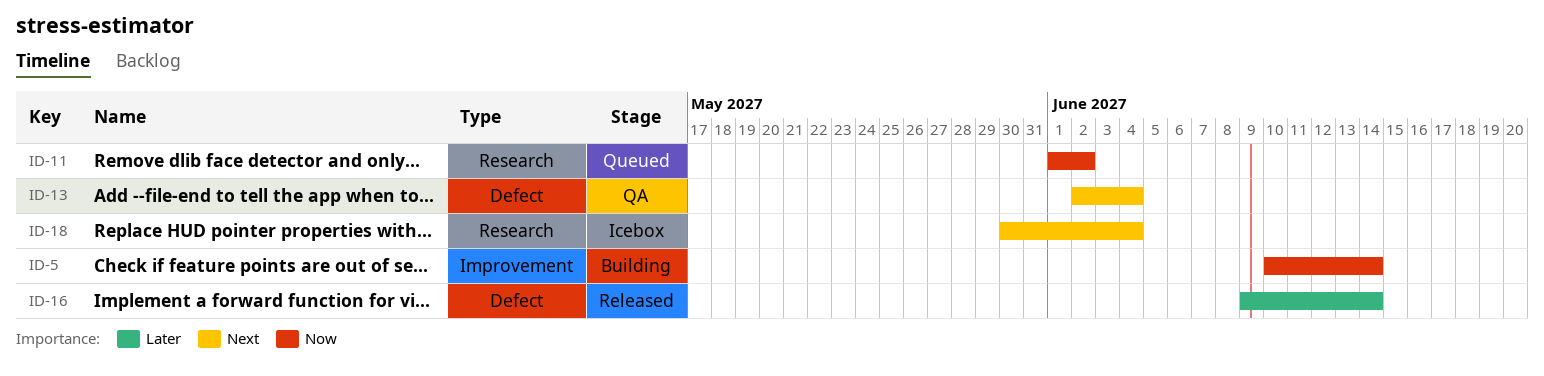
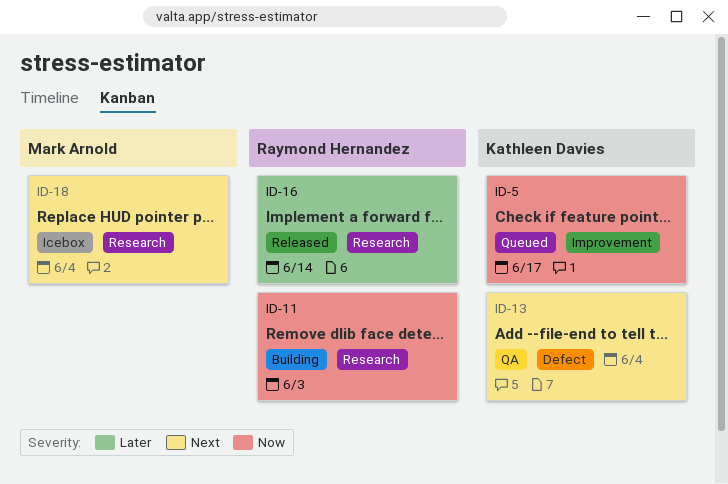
ID-5, status: Building -> Queued
ID-5, due: Jun 14 -> Jun 17
ID-11, status: Queued -> Building
ID-11, due: Jun 2 -> Jun 3
ID-16, label: Defect -> Research

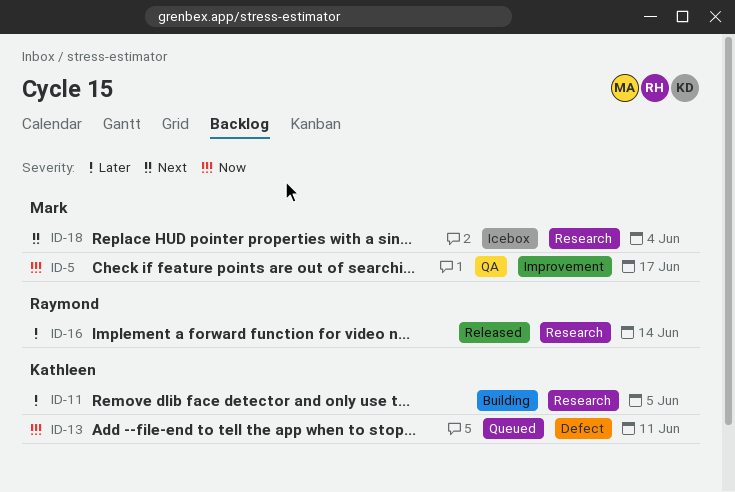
ID-5, status: Queued -> QA
ID-5, owner: Kathleen Davies -> Mark Arnold
ID-11, owner: Raymond Hernandez -> Kathleen Davies
ID-11, priority: Now -> Later
ID-11, due: Jun 3 -> Jun 5
ID-13, status: QA -> Queued
ID-13, priority: Next -> Now
ID-13, due: Jun 4 -> Jun 11

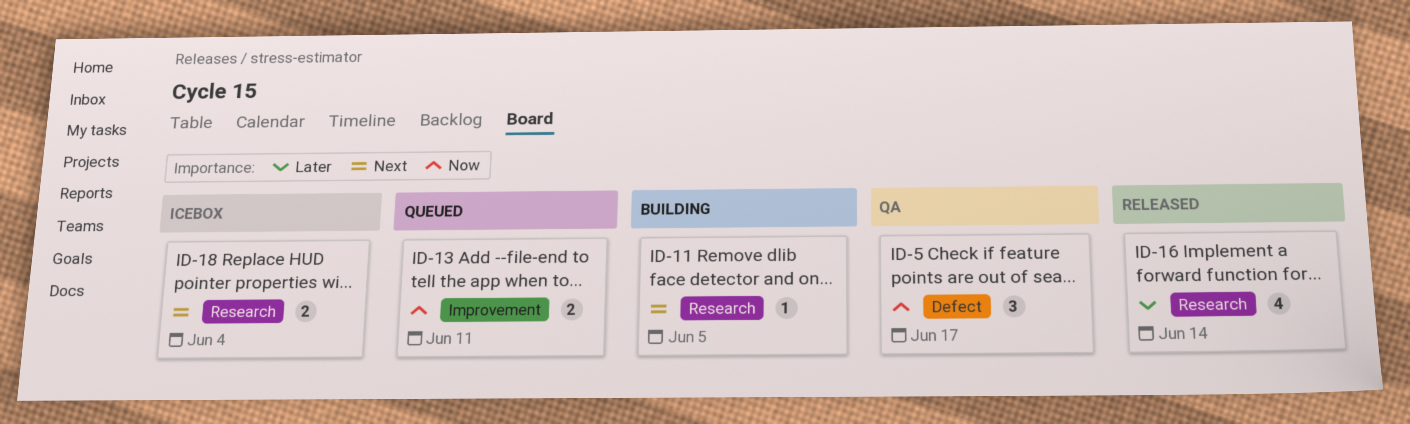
ID-5, label: Improvement -> Defect
ID-11, priority: Later -> Next
ID-13, label: Defect -> Improvement

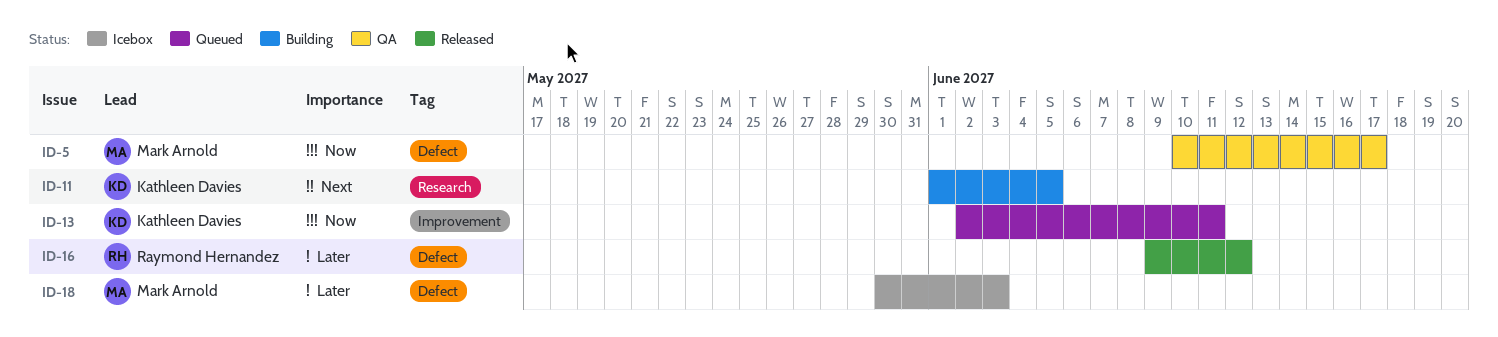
ID-16, label: Research -> Defect
ID-16, due: Jun 14 -> Jun 12
ID-18, priority: Next -> Later
ID-18, label: Research -> Defect
ID-18, due: Jun 4 -> Jun 3

